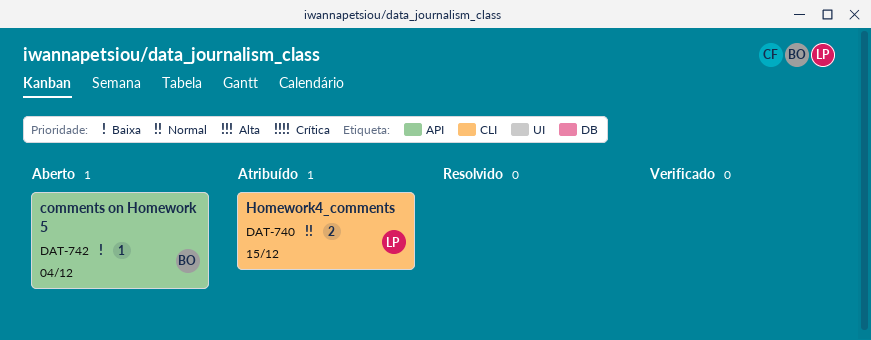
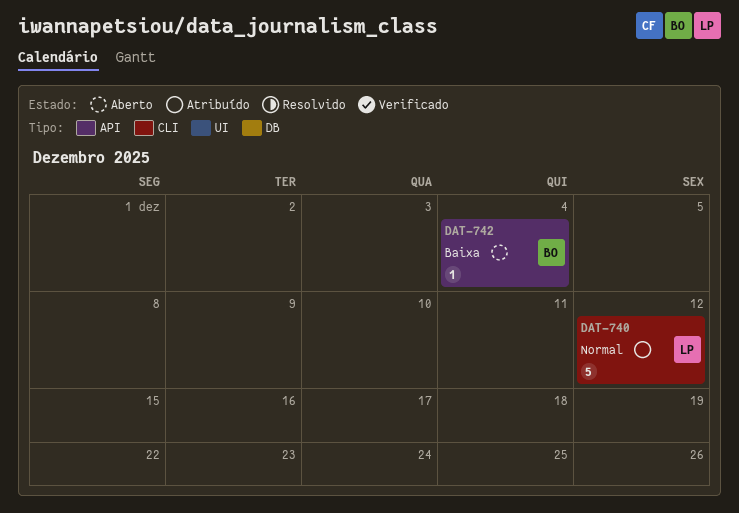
DAT-740, estimate: 2 -> 5
DAT-740, due: Dec 15 -> Dec 12

